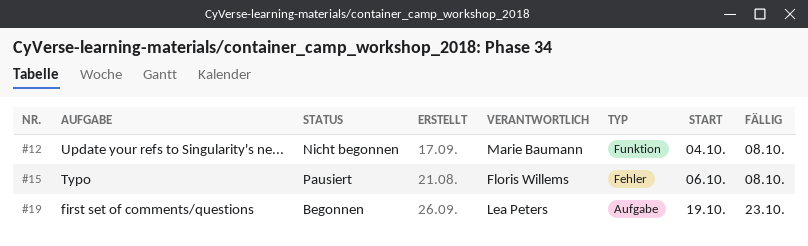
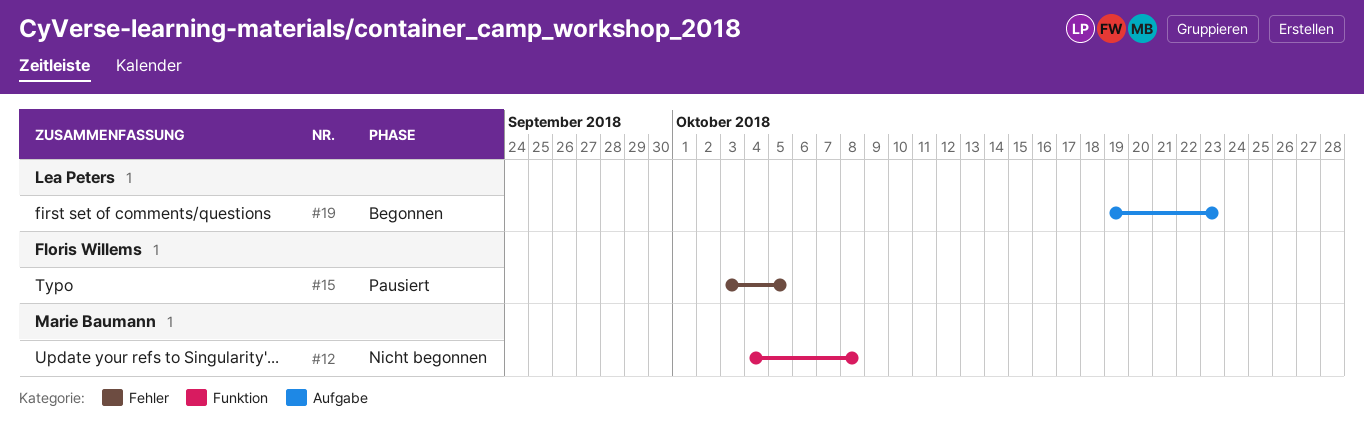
#15, start: Oct 6 -> Oct 3
#15, due: Oct 8 -> Oct 5

